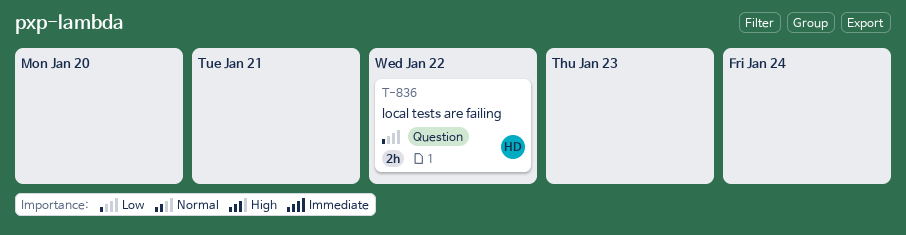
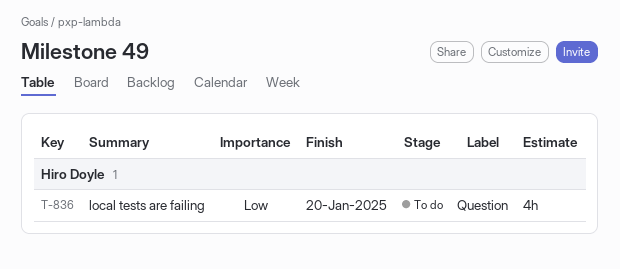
T-836, estimate: 2h -> 4h
T-836, due: Jan 22 -> Jan 20

